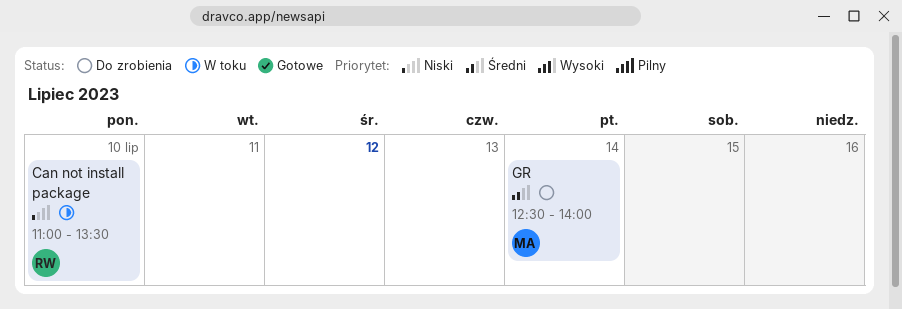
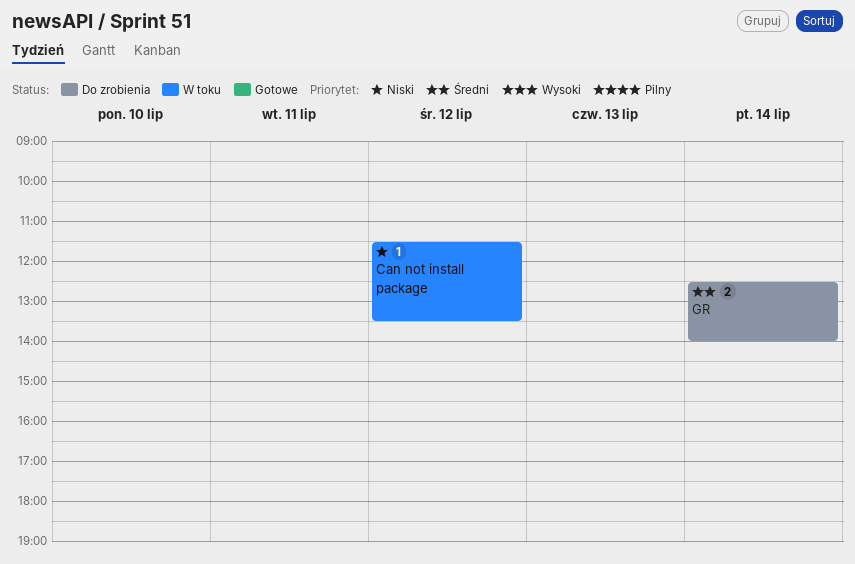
Can not install package, day: Jul 10 -> Jul 12
Can not install package, begins: 11:00 -> 11:30

